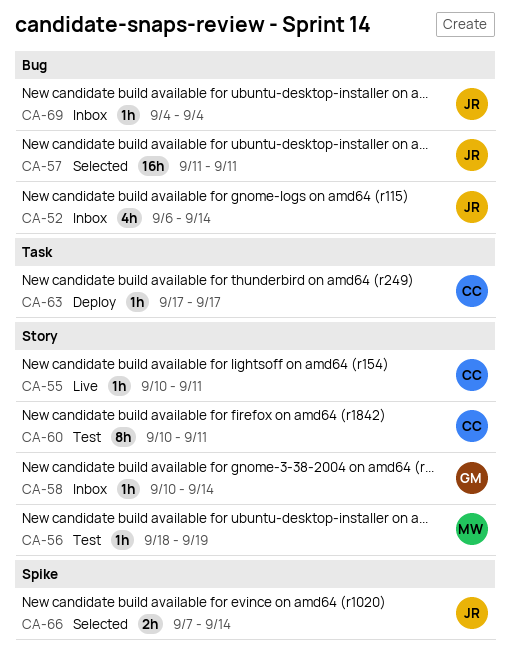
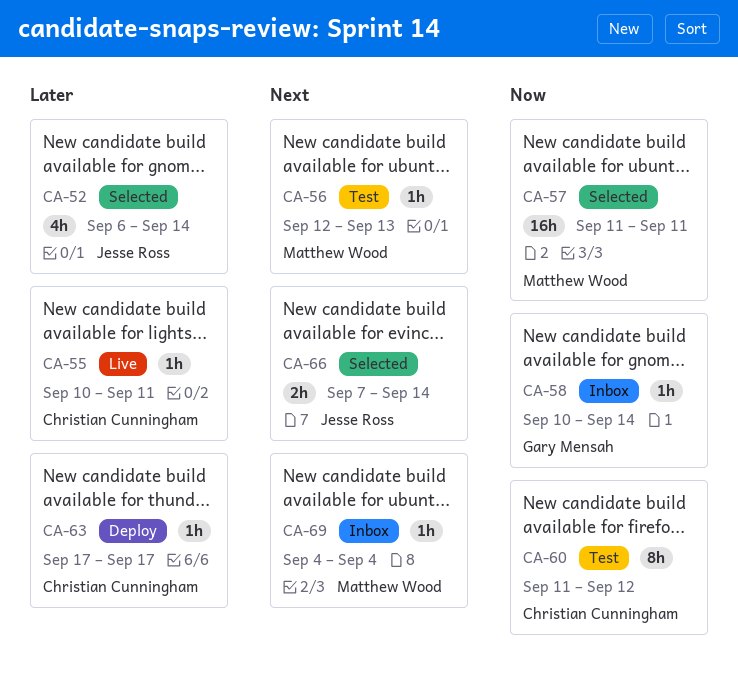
CA-52, status: Inbox -> Selected
CA-56, start: Sep 18 -> Sep 12
CA-56, due: Sep 19 -> Sep 13
CA-57, owner: Jesse Ross -> Matthew Wood
CA-60, start: Sep 10 -> Sep 11
CA-60, due: Sep 11 -> Sep 12
CA-69, owner: Jesse Ross -> Matthew Wood

